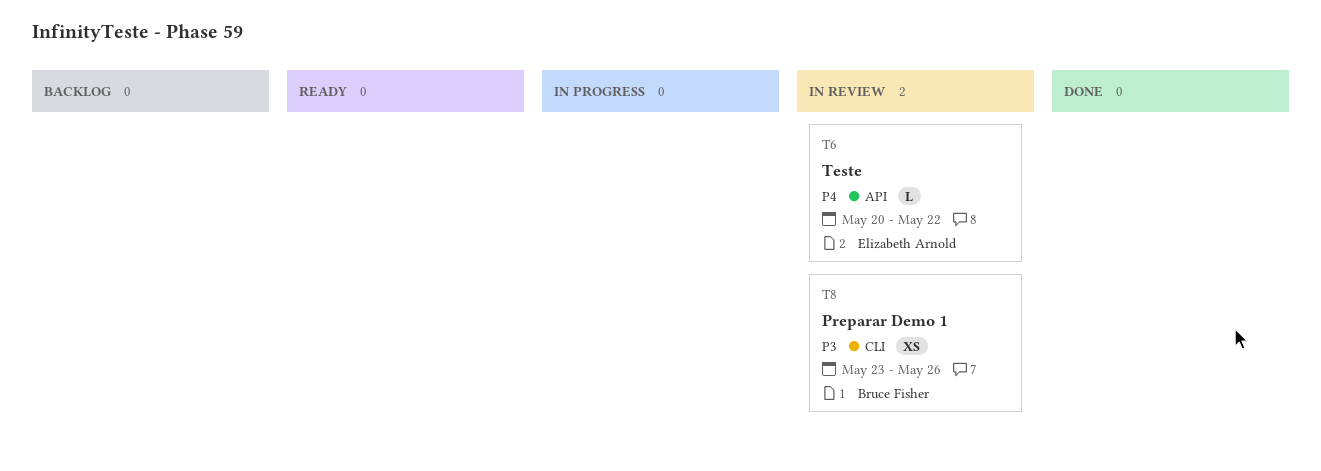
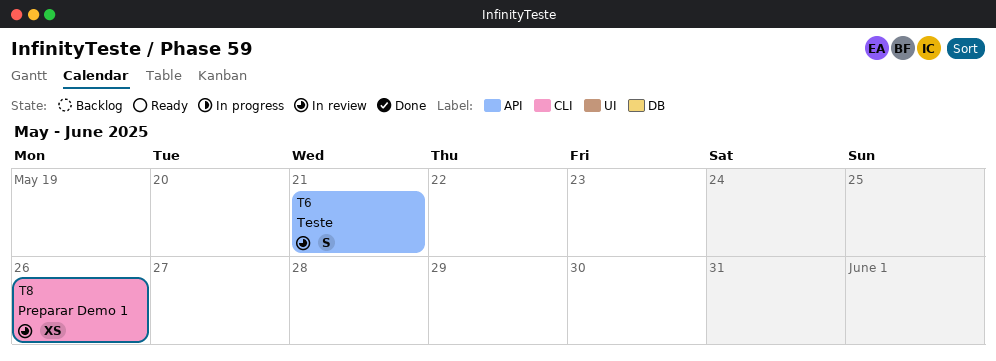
T6, estimate: L -> S
T6, due: May 22 -> May 21

